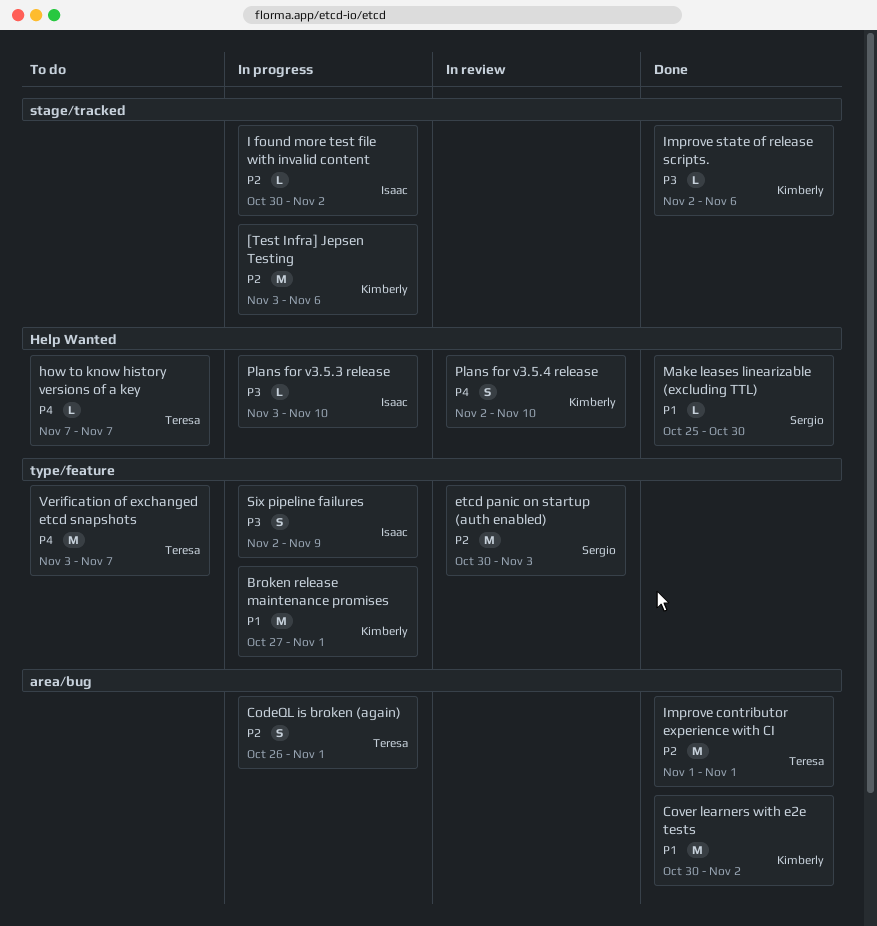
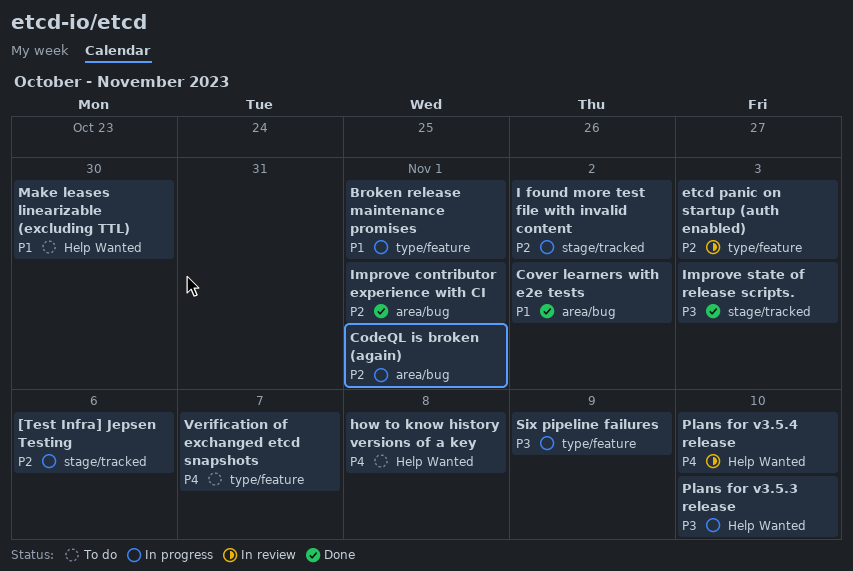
how to know history versions of a key, due: Nov 7 -> Nov 8
Improve state of release scripts., due: Nov 6 -> Nov 3
Make leases linearizable (excluding TTL), status: Done -> To do

